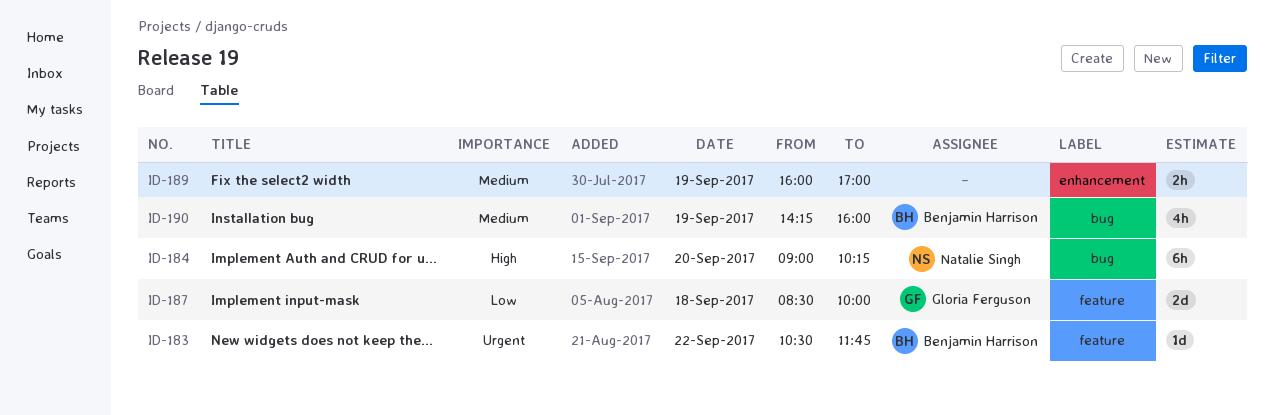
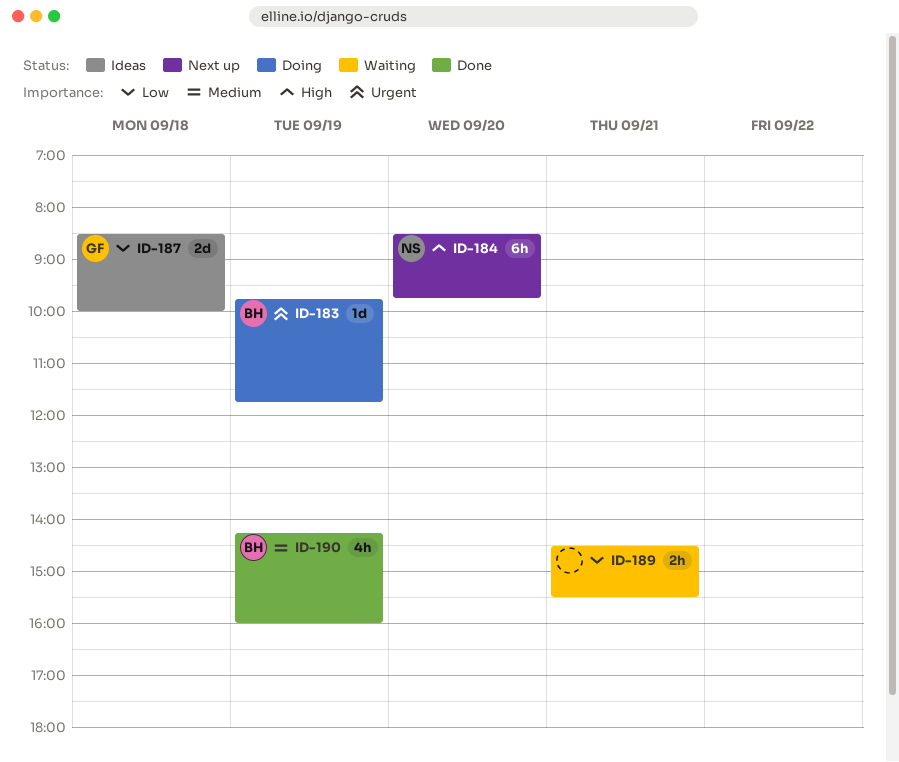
ID-183, day: Sep 22 -> Sep 19
ID-183, begins: 10:30 -> 09:45
ID-184, begins: 09:00 -> 08:30
ID-184, ends: 10:15 -> 09:45
ID-189, priority: Medium -> Low
ID-189, day: Sep 19 -> Sep 21
ID-189, begins: 16:00 -> 14:30
ID-189, ends: 17:00 -> 15:30

